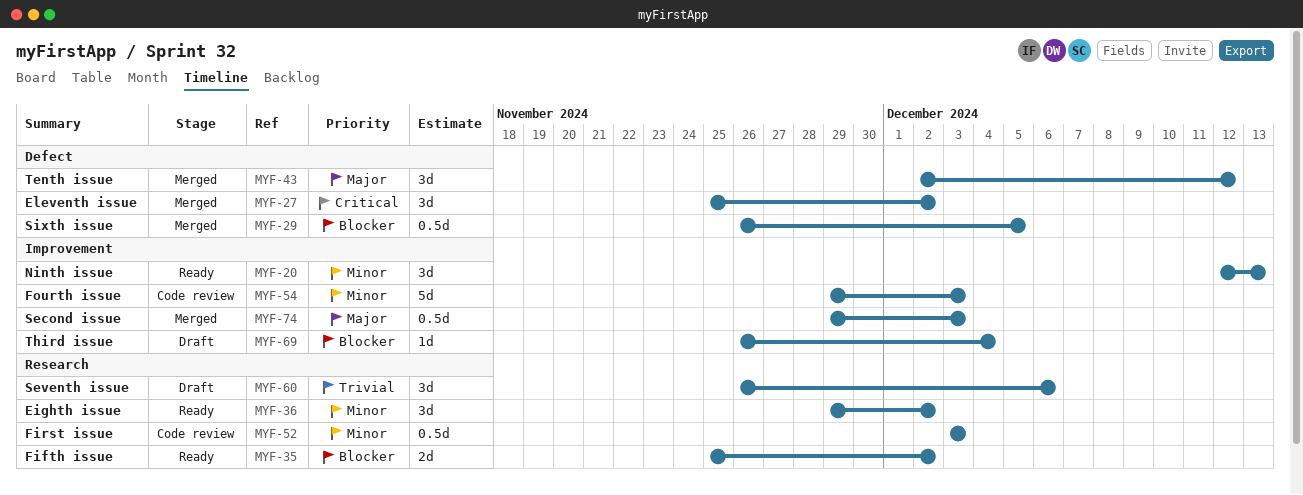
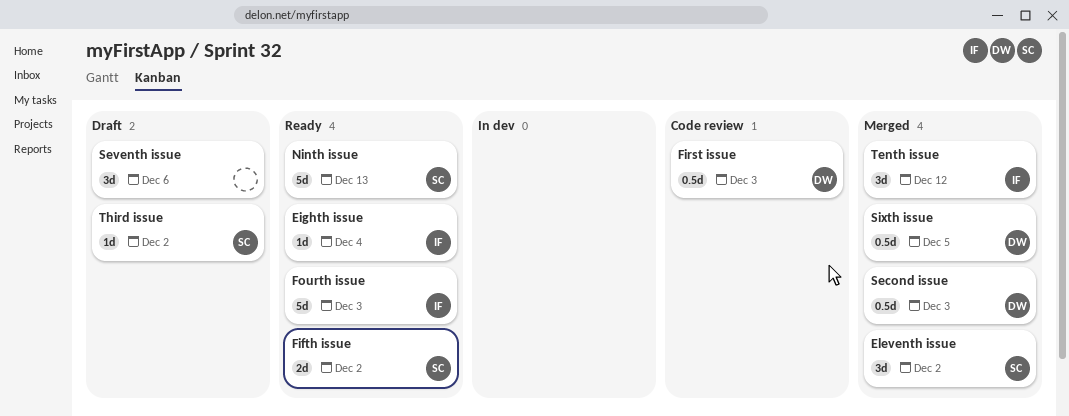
Eighth issue, estimate: 3d -> 1d
Eighth issue, due: Dec 2 -> Dec 4
Fourth issue, status: Code review -> Ready
Ninth issue, estimate: 3d -> 5d
Third issue, due: Dec 4 -> Dec 2

